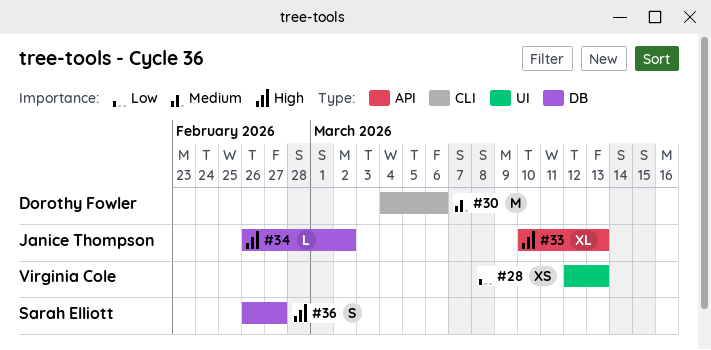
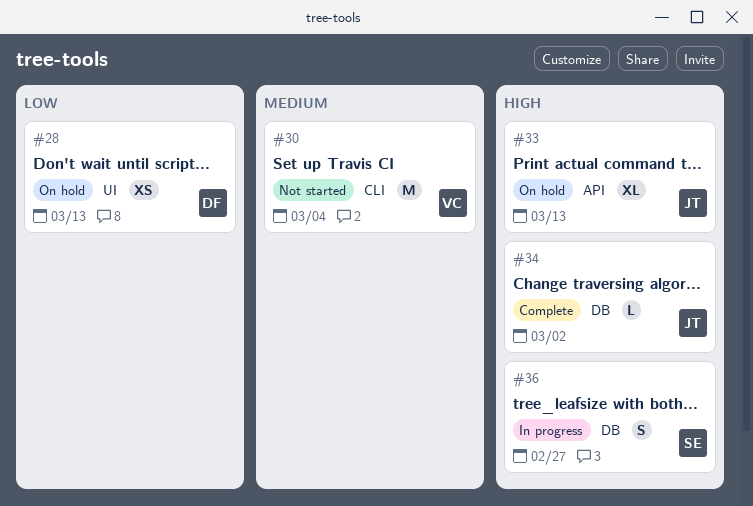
#28, owner: Virginia Cole -> Dorothy Fowler
#30, owner: Dorothy Fowler -> Virginia Cole
#30, due: Mar 6 -> Mar 4

